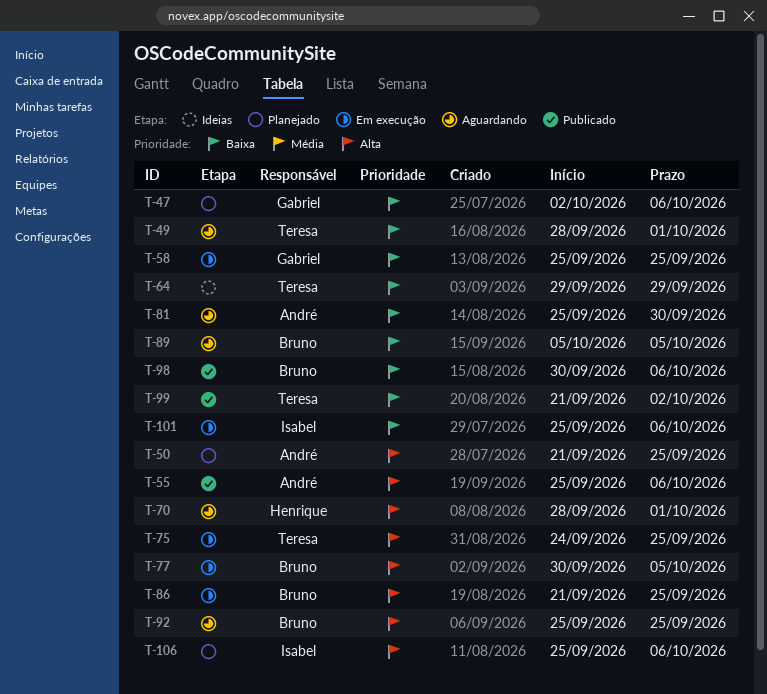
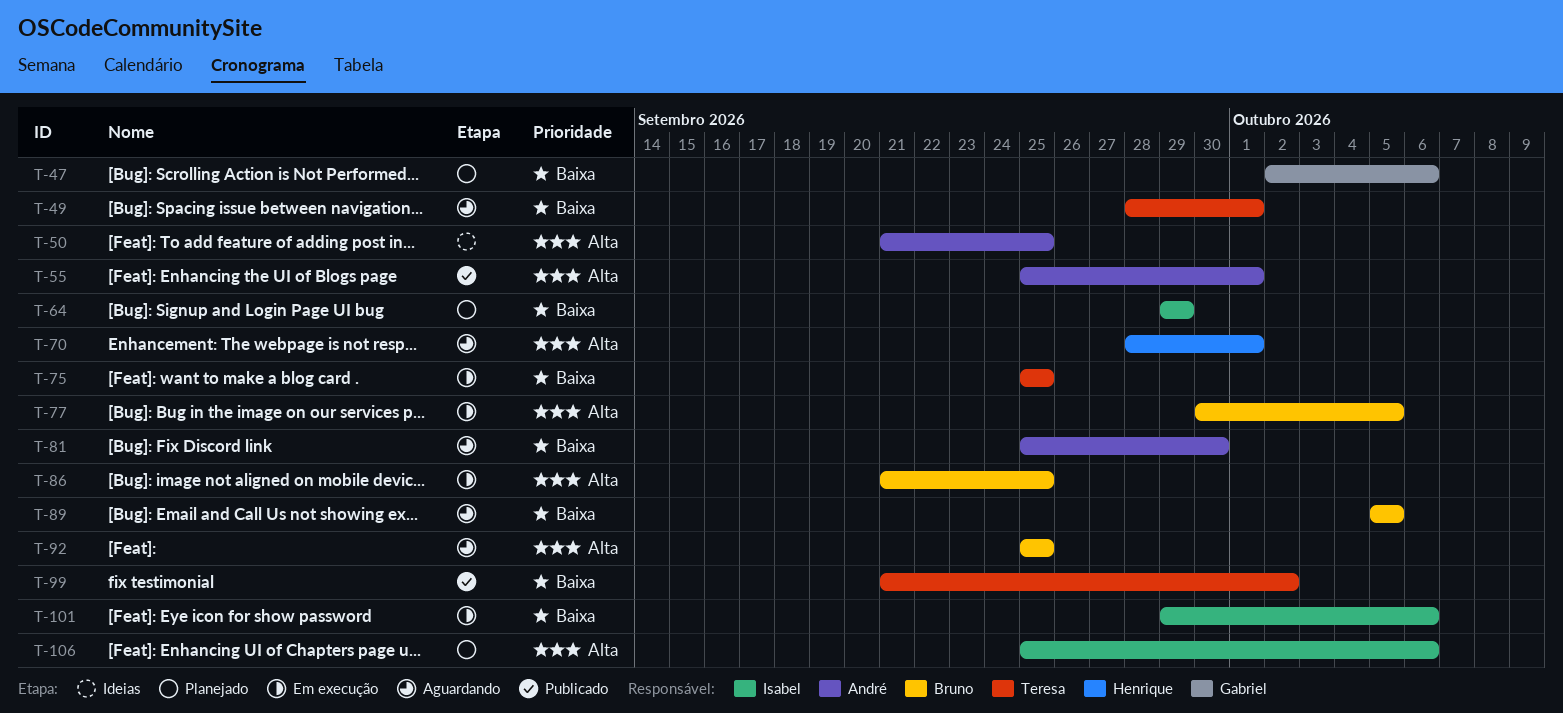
T-50, status: Planejado -> Ideias
T-55, due: Oct 6 -> Oct 1
T-58: present -> none
T-64, status: Ideias -> Planejado
T-64, owner: Teresa -> Isabel
T-75, priority: Alta -> Baixa
T-75, start: Sep 24 -> Sep 25
T-98: present -> none
T-101, start: Sep 25 -> Sep 29

